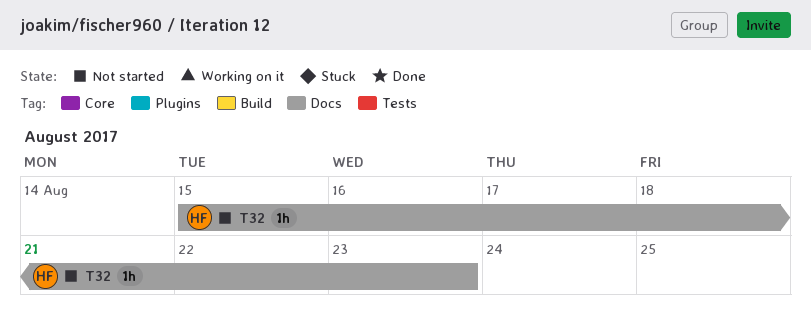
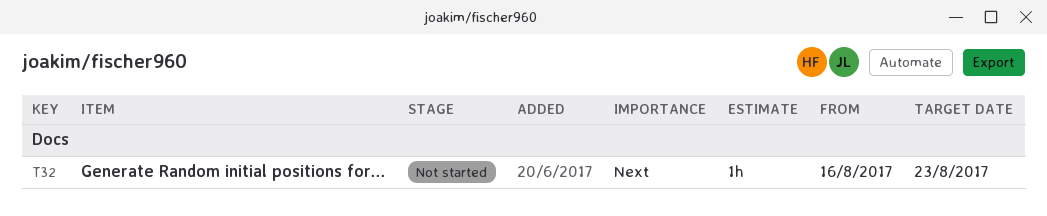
T32, start: Aug 15 -> Aug 16

